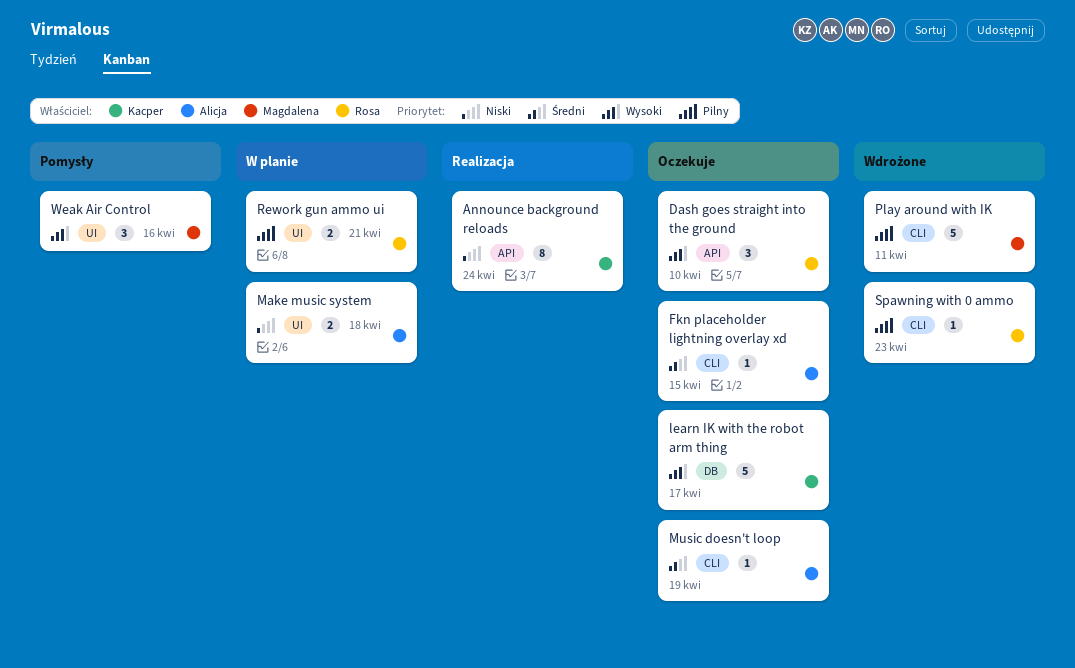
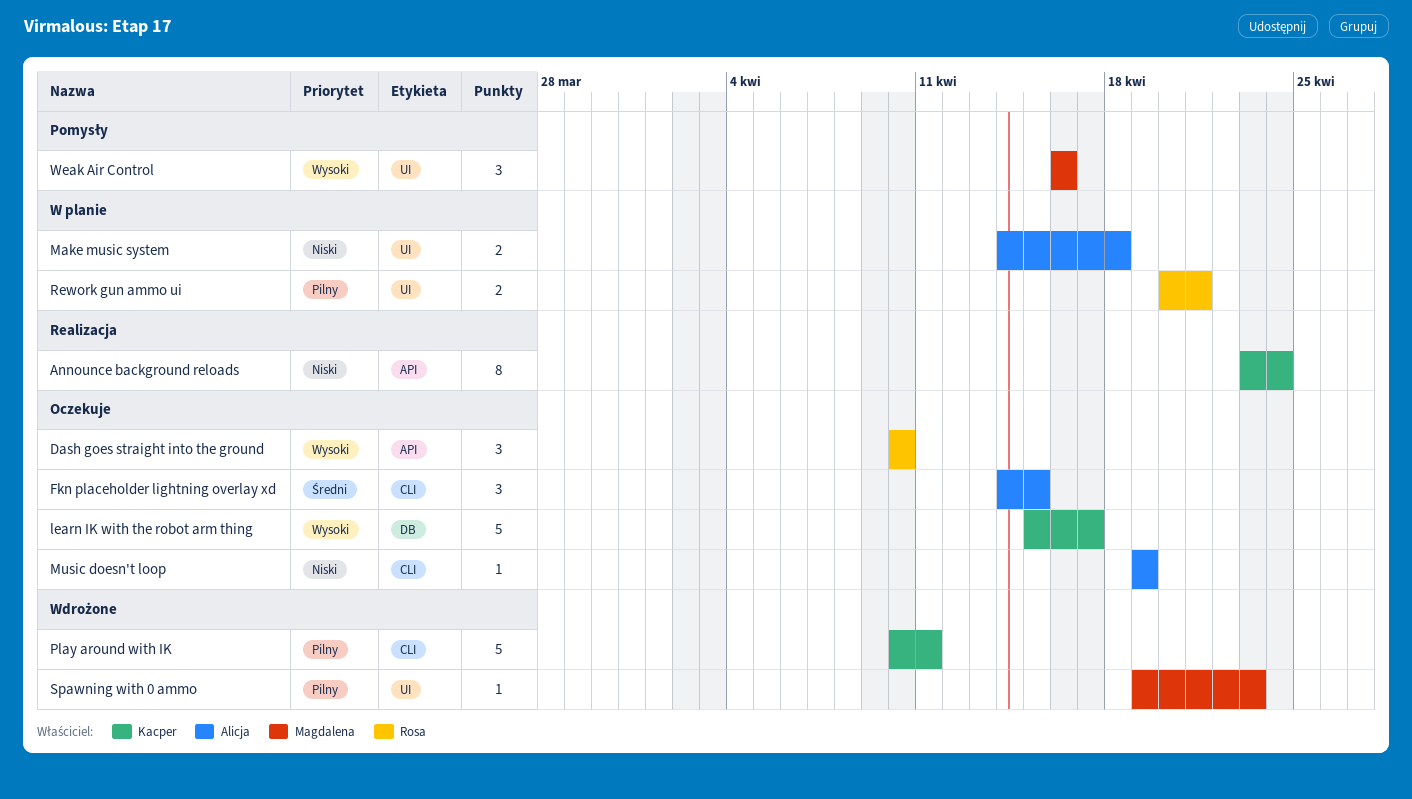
Fkn placeholder lightning overlay xd, estimate: 1 -> 3
Music doesn't loop, priority: Średni -> Niski
Play around with IK, owner: Magdalena -> Kacper
Spawning with 0 ammo, owner: Rosa -> Magdalena
Spawning with 0 ammo, label: CLI -> UI

